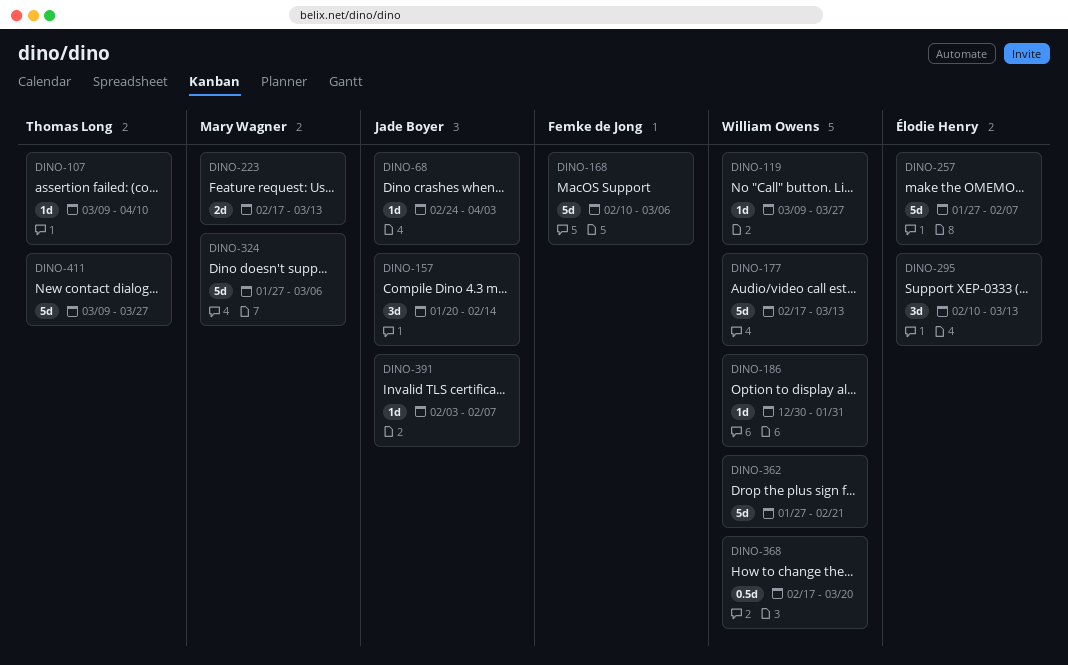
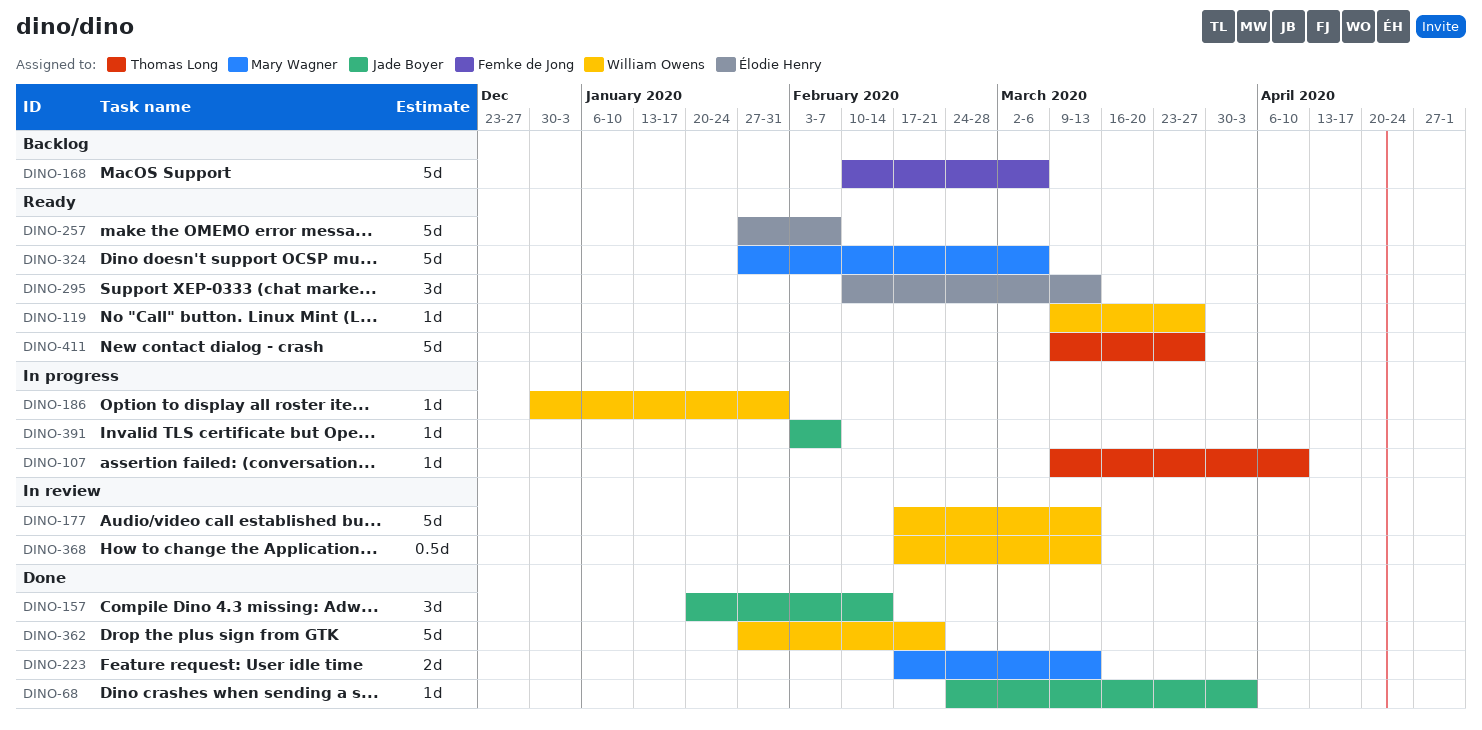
DINO-368, due: Mar 20 -> Mar 13

